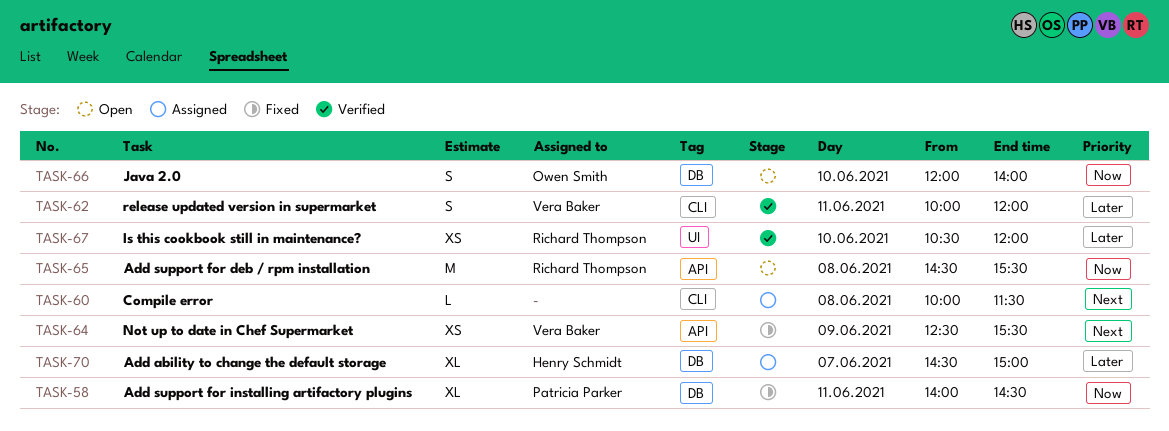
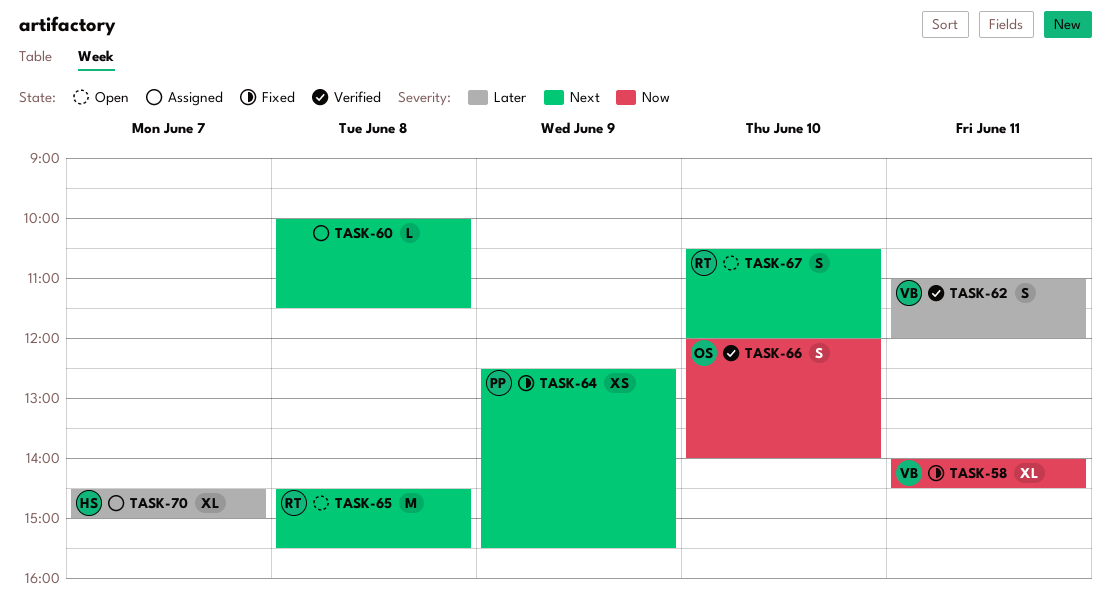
TASK-58, owner: Patricia Parker -> Vera Baker
TASK-62, begins: 10:00 -> 11:00
TASK-64, owner: Vera Baker -> Patricia Parker
TASK-65, priority: Now -> Next
TASK-66, status: Open -> Verified
TASK-67, status: Verified -> Open
TASK-67, priority: Later -> Next
TASK-67, estimate: XS -> S

